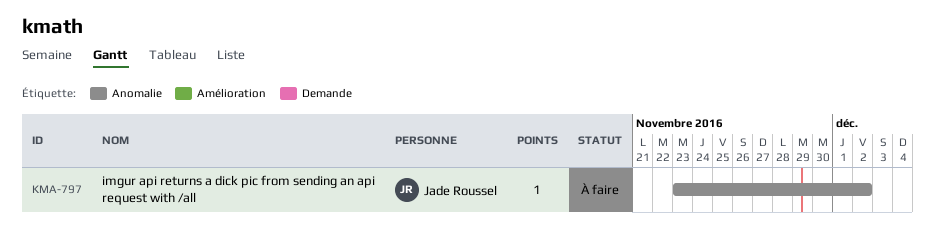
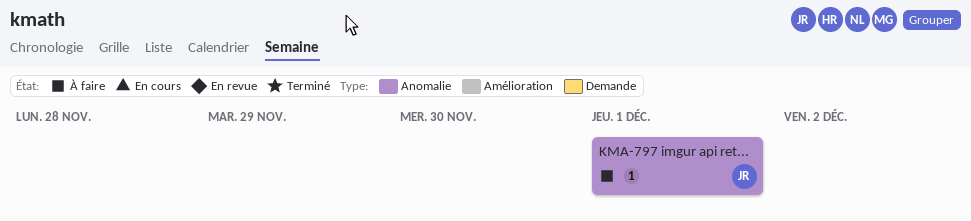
KMA-797, due: Dec 2 -> Dec 1

